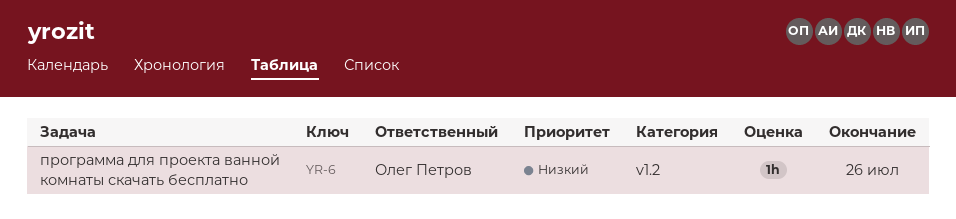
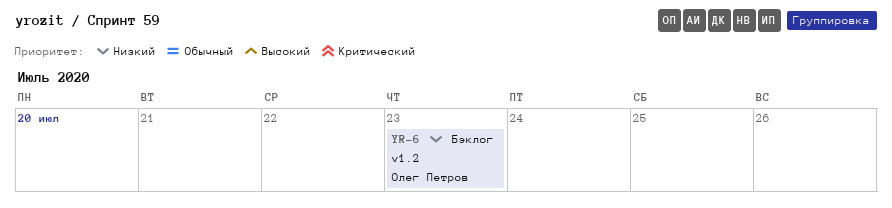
YR-6, due: Jul 26 -> Jul 23

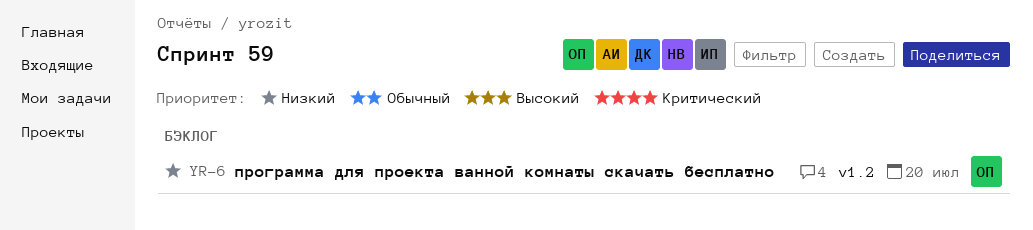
YR-6, due: Jul 23 -> Jul 20

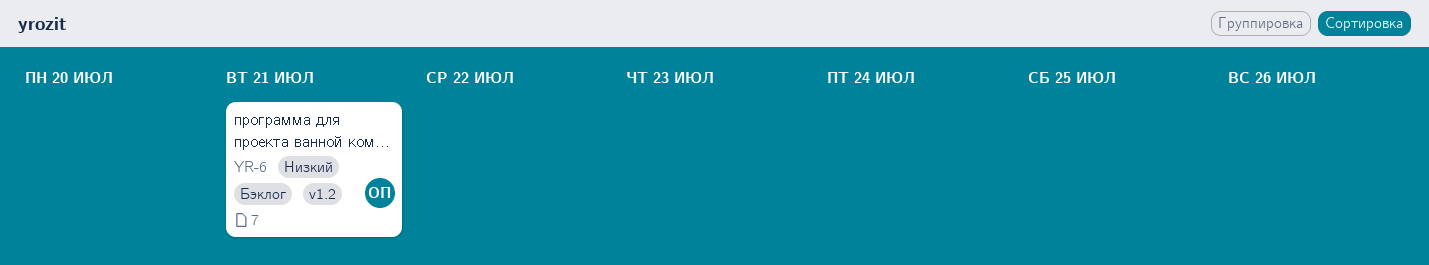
YR-6, due: Jul 20 -> Jul 21

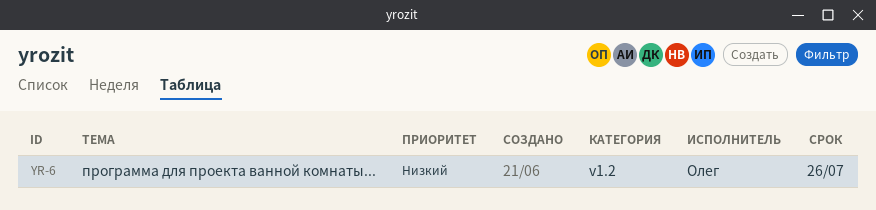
YR-6, due: Jul 21 -> Jul 26

